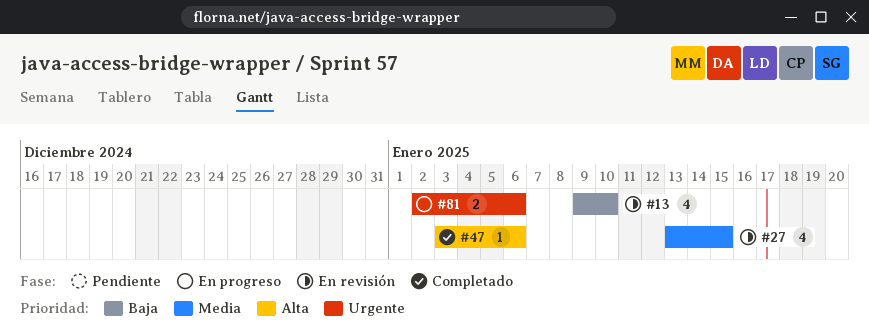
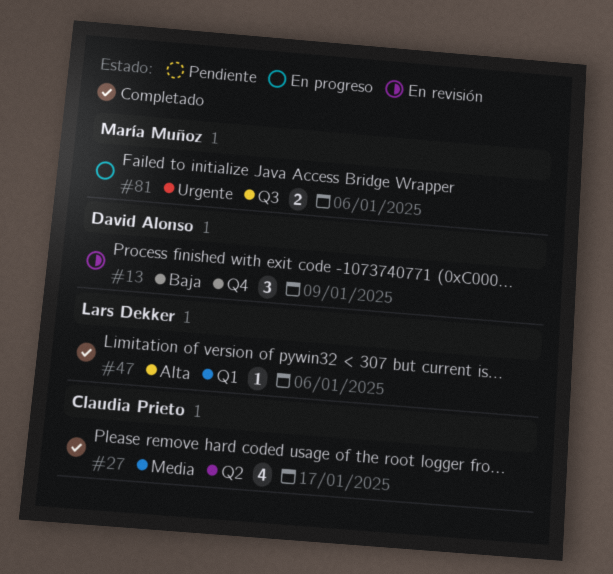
#13, estimate: 4 -> 3
#13, due: Jan 10 -> Jan 9
#27, status: En revisión -> Completado
#27, due: Jan 15 -> Jan 17

